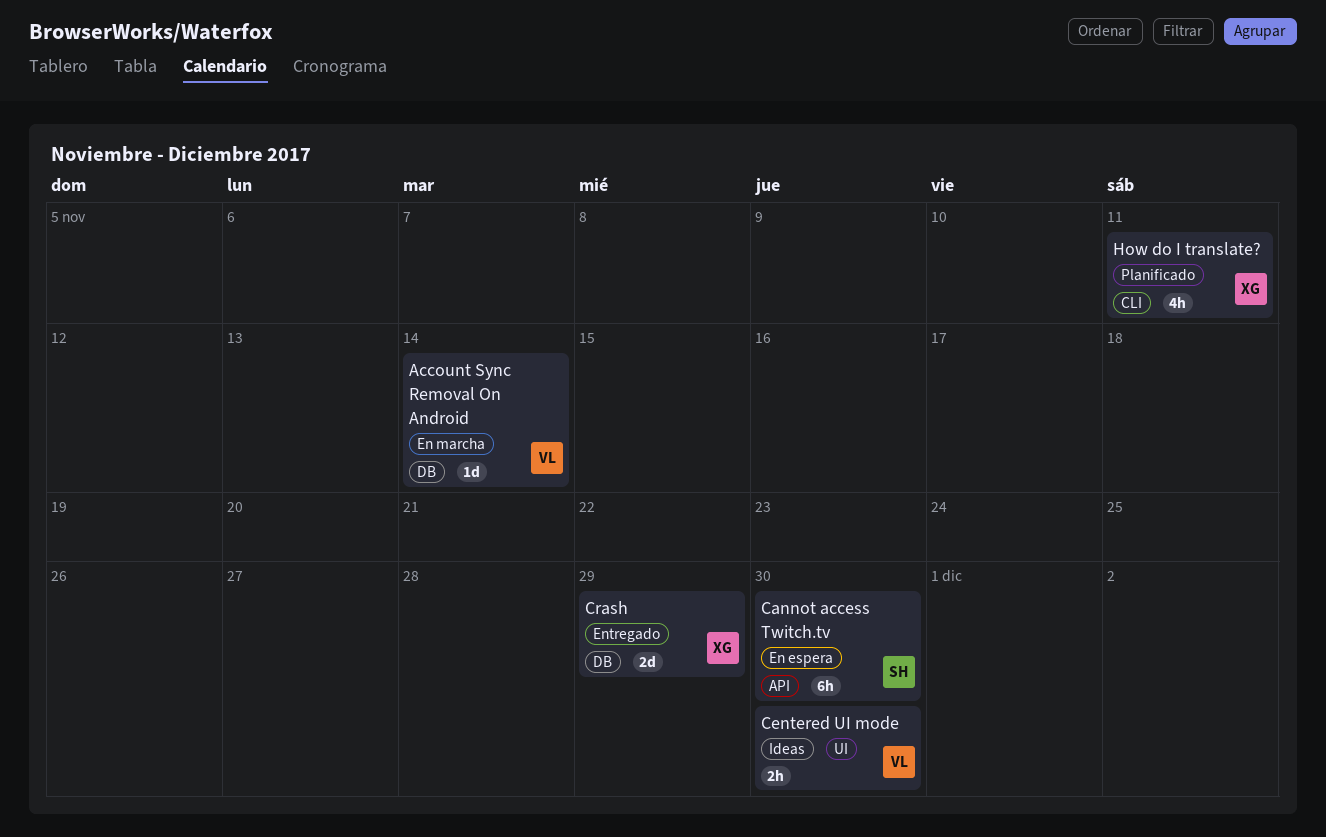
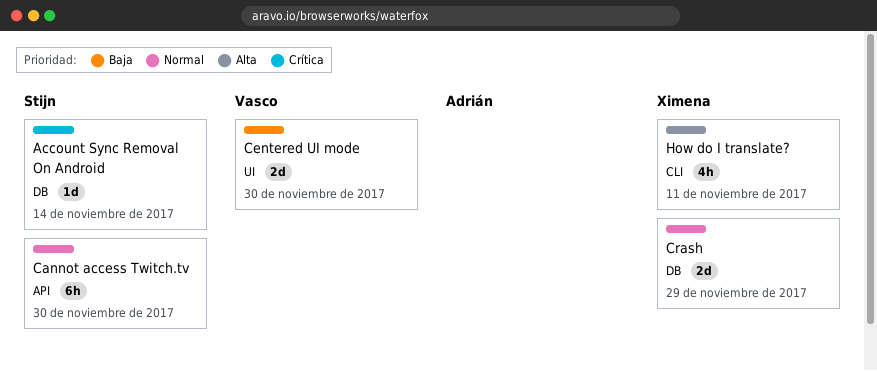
Account Sync Removal On Android, owner: Vasco -> Stijn
Centered UI mode, estimate: 2h -> 2d

